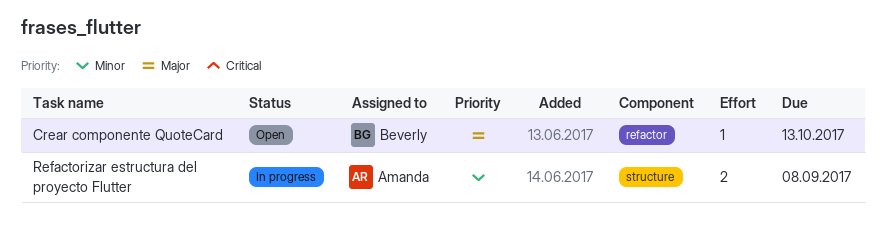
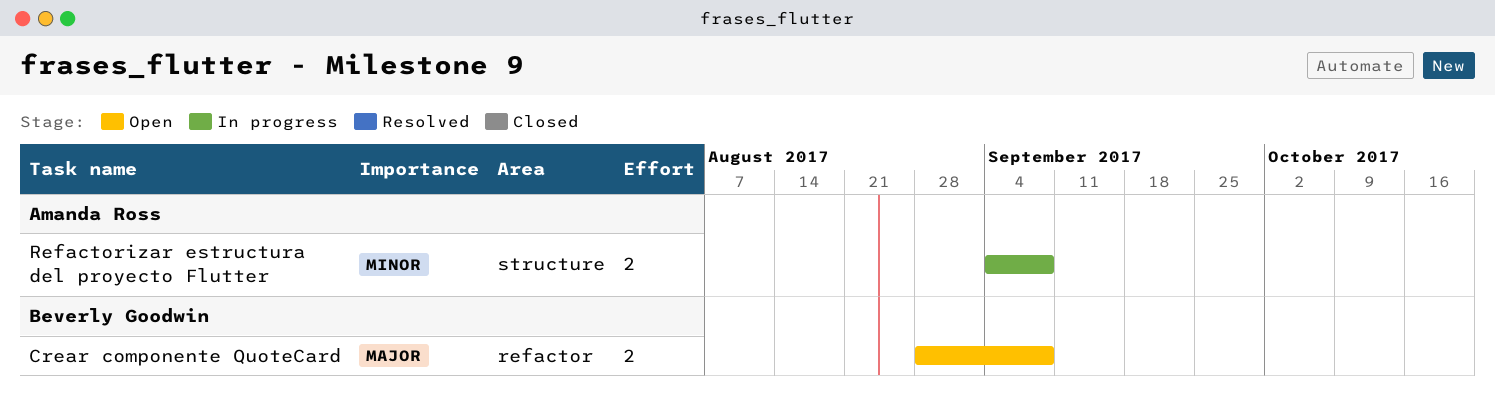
Crear componente QuoteCard, estimate: 1 -> 2
Crear componente QuoteCard, due: Oct 13 -> Sep 8

